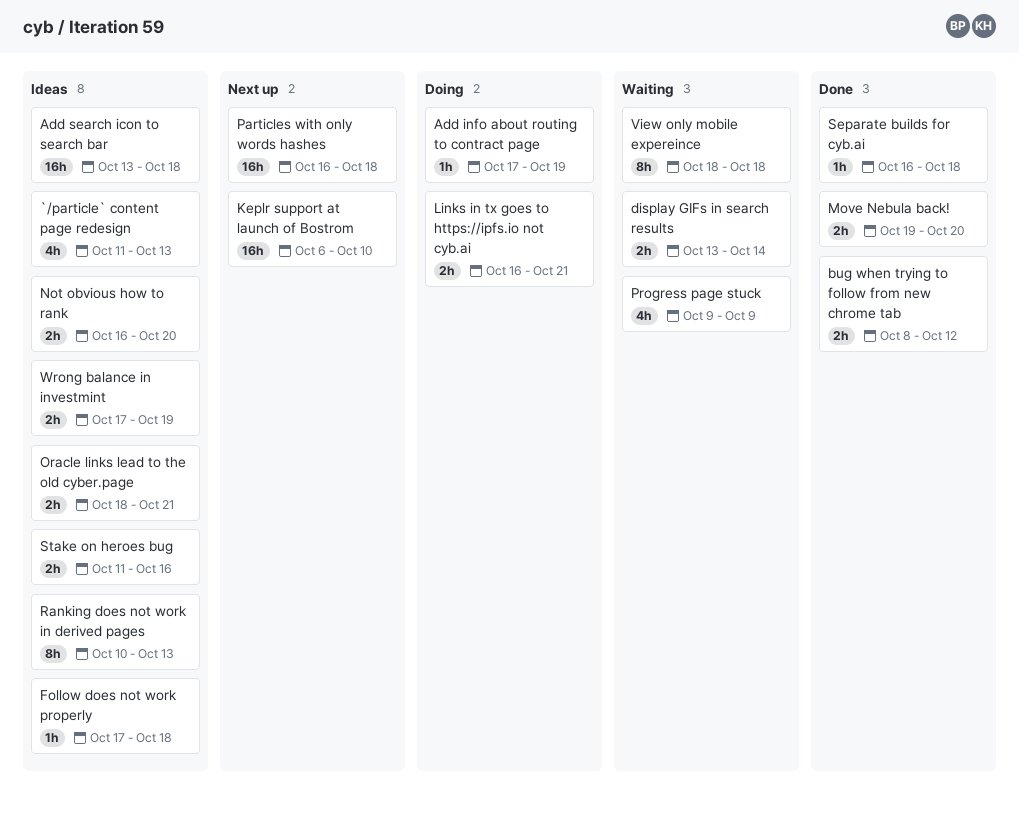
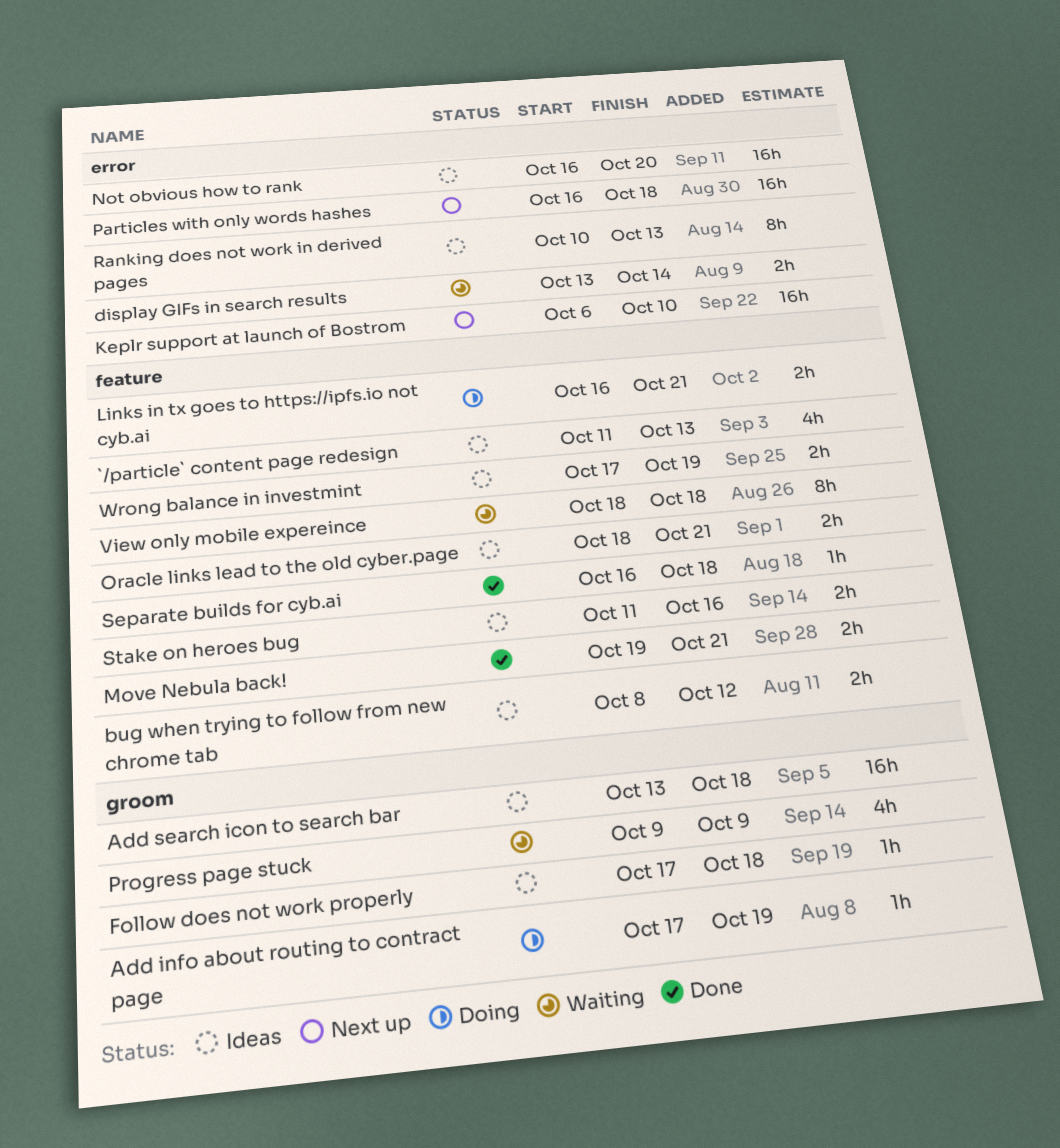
bug when trying to follow from new chrome tab, status: Done -> Ideas
Move Nebula back!, due: Oct 20 -> Oct 21
Not obvious how to rank, estimate: 2h -> 16h

